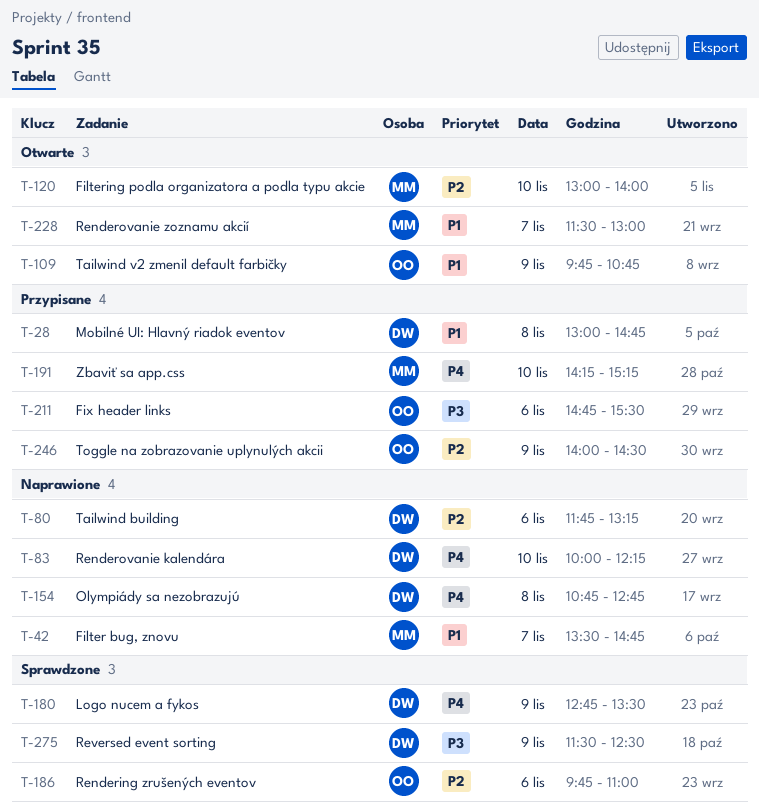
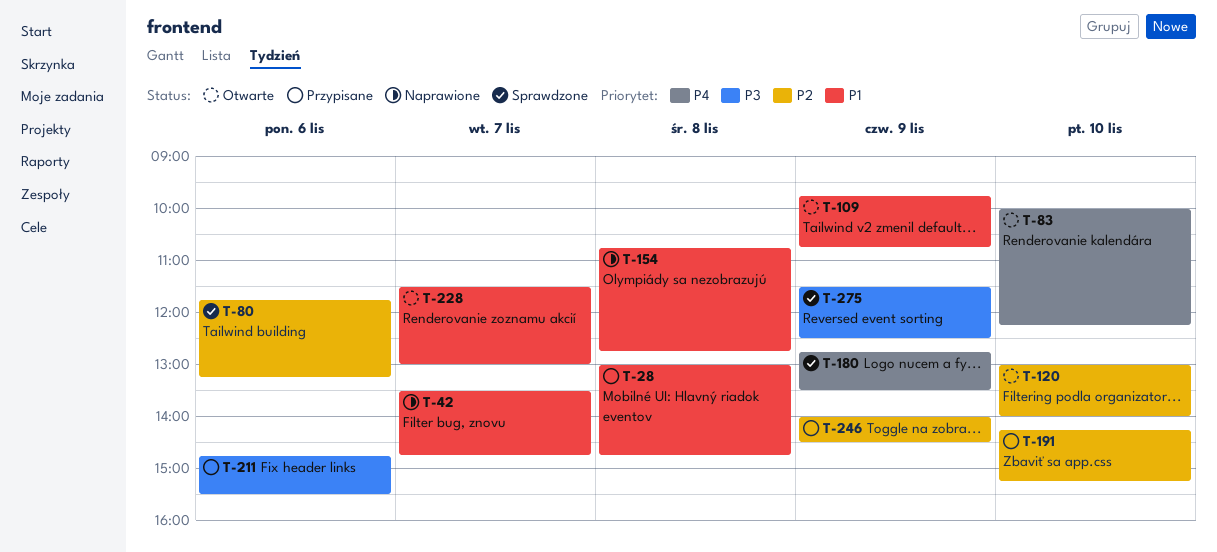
T-80, status: Naprawione -> Sprawdzone
T-83, status: Naprawione -> Otwarte
T-154, priority: P4 -> P1
T-186: present -> none
T-191, priority: P4 -> P2

